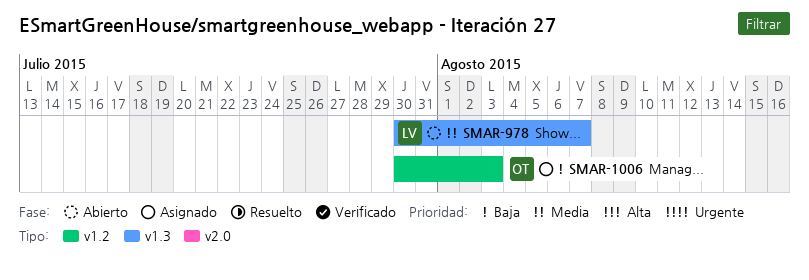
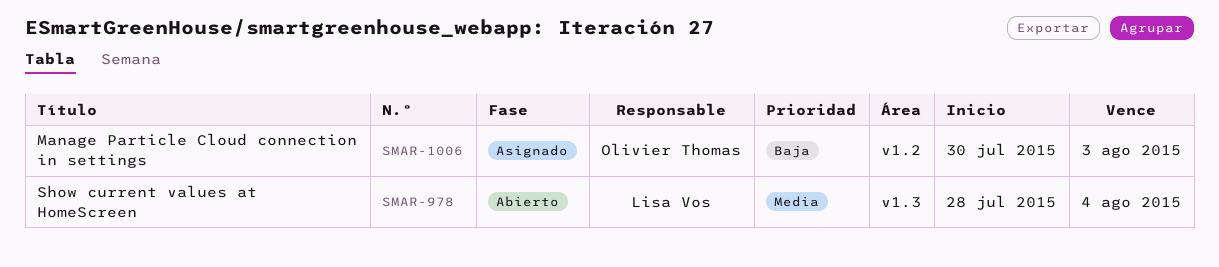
SMAR-978, start: Jul 30 -> Jul 28
SMAR-978, due: Aug 7 -> Aug 4

